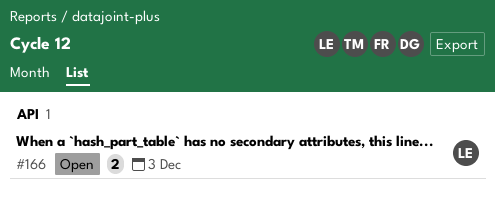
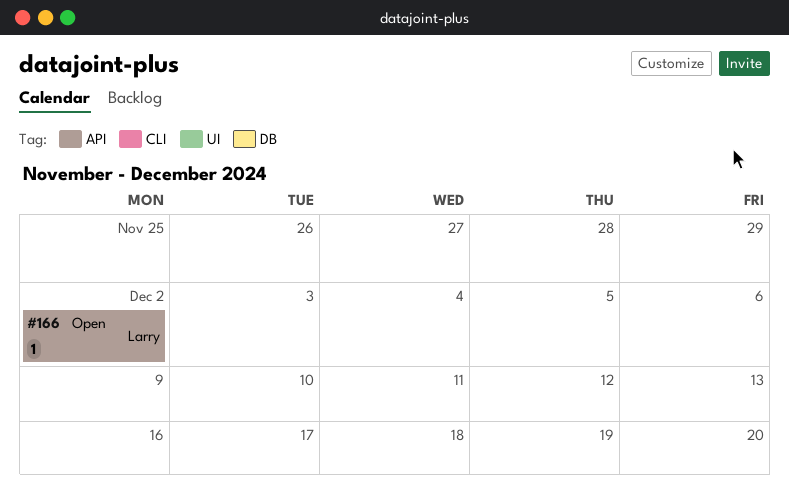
#166, estimate: 2 -> 1
#166, due: Dec 3 -> Dec 2

